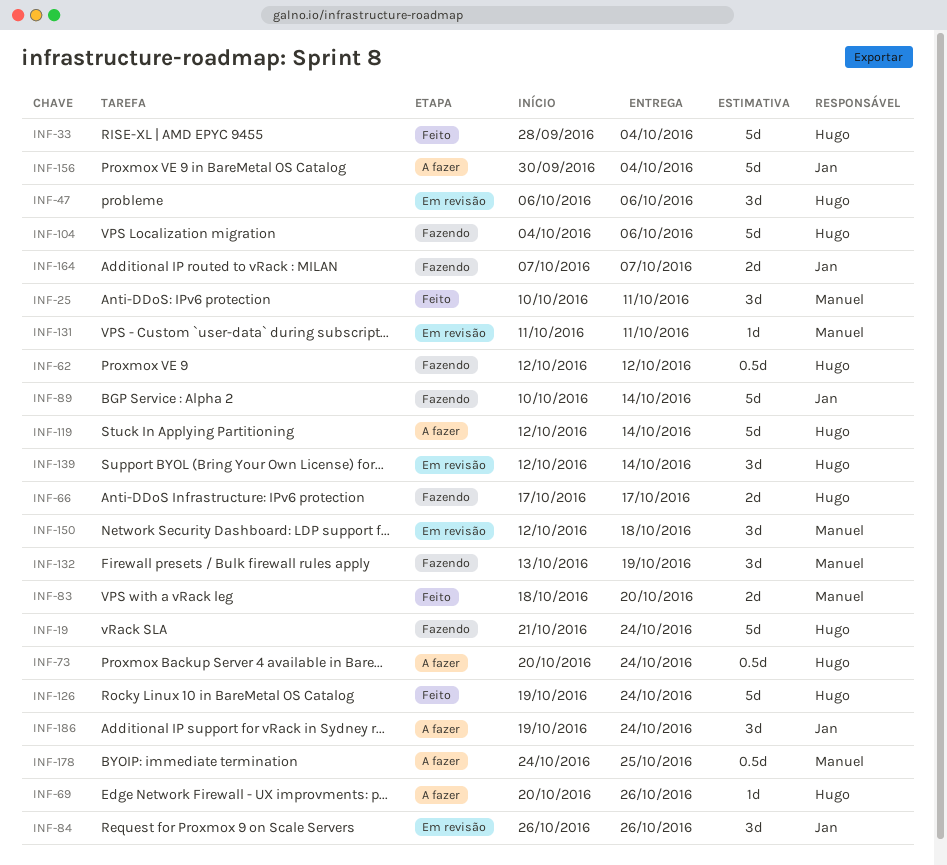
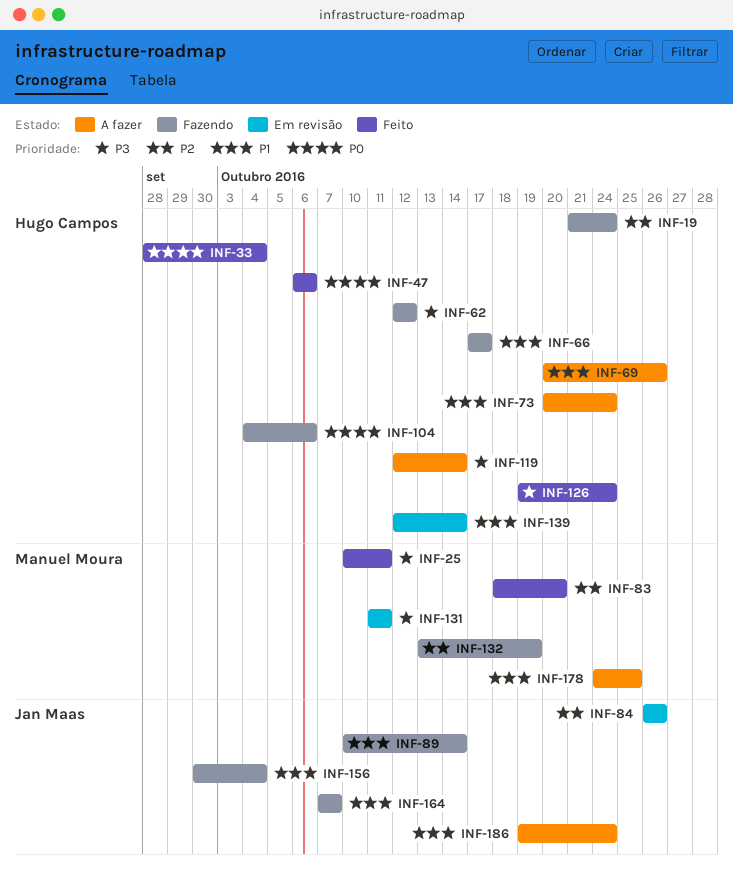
INF-47, status: Em revisão -> Feito
INF-150: present -> none
INF-156, status: A fazer -> Fazendo

